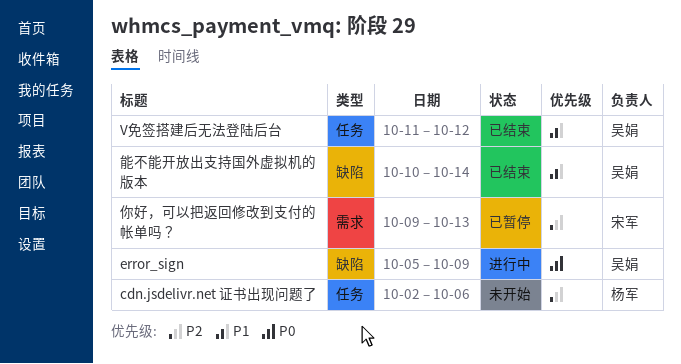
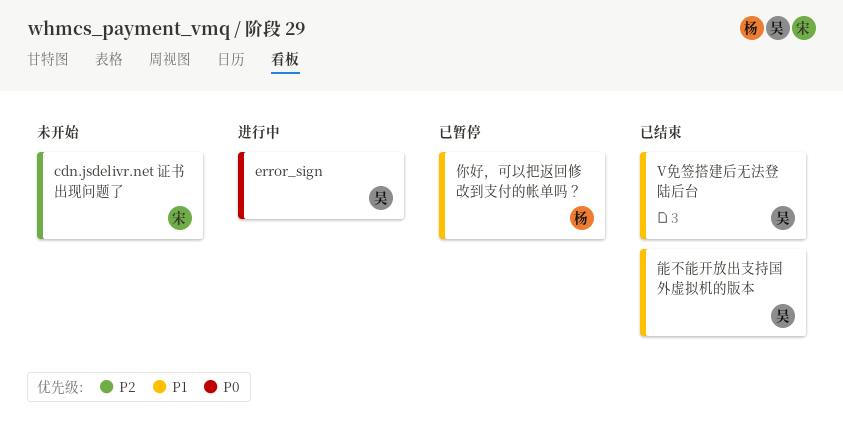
cdn.jsdelivr.net 证书出现问题了, owner: 杨军 -> 宋军
你好，可以把返回修改到支付的帐单吗？, owner: 宋军 -> 杨军
你好，可以把返回修改到支付的帐单吗？, priority: P2 -> P1

